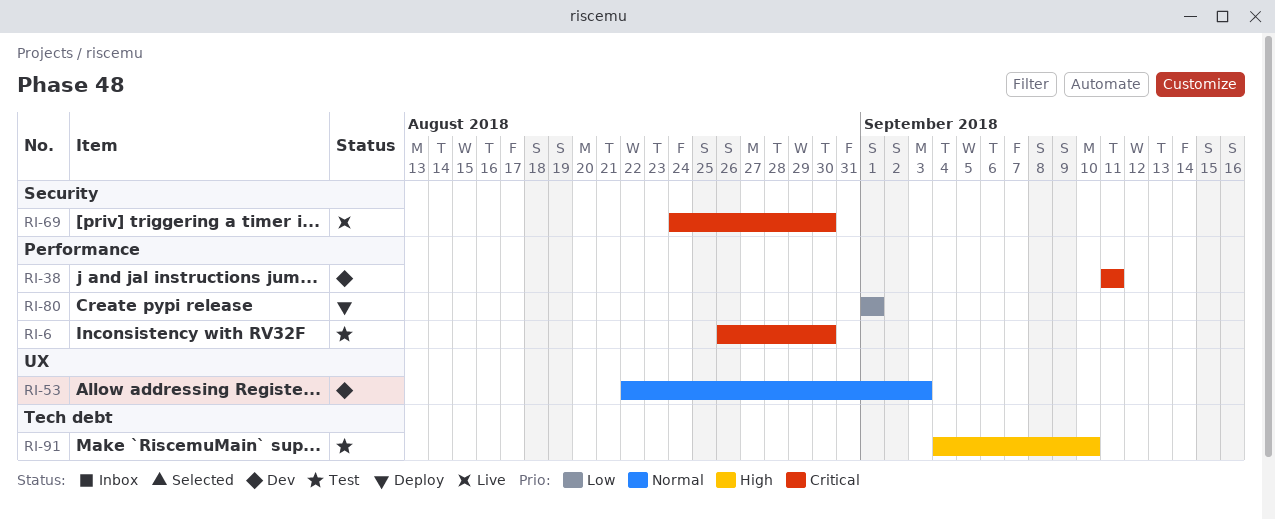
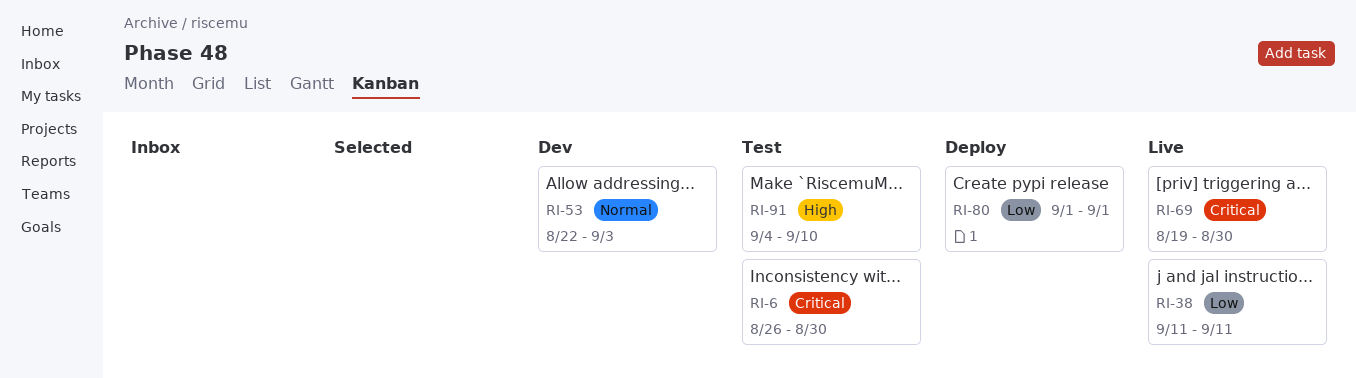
RI-38, status: Dev -> Live
RI-38, priority: Critical -> Low
RI-69, start: Aug 24 -> Aug 19

